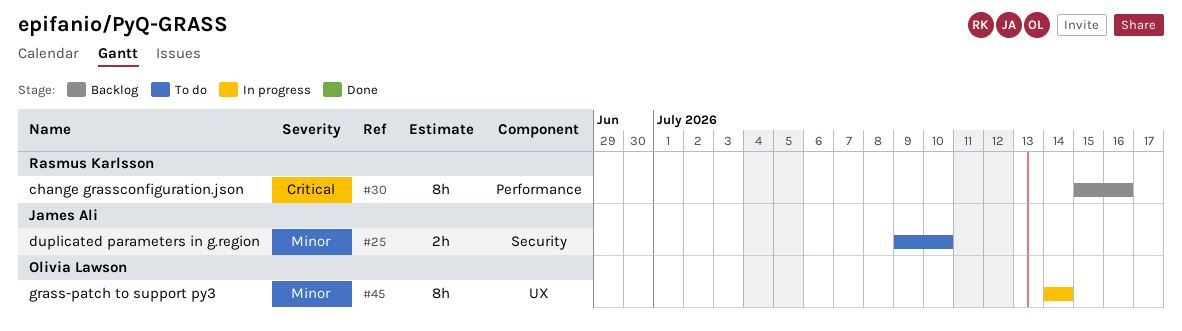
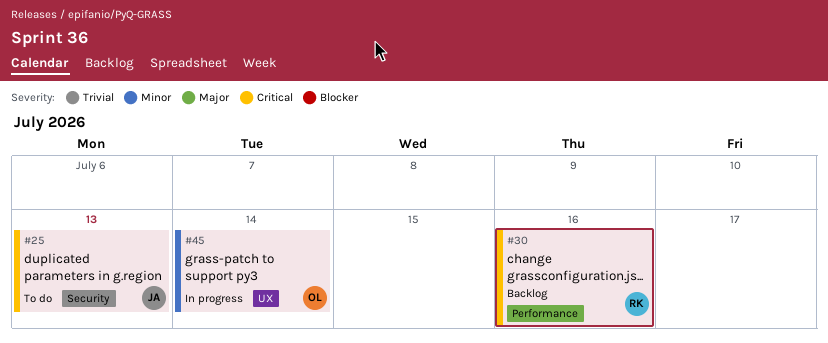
#25, priority: Minor -> Critical
#25, due: Jul 10 -> Jul 13

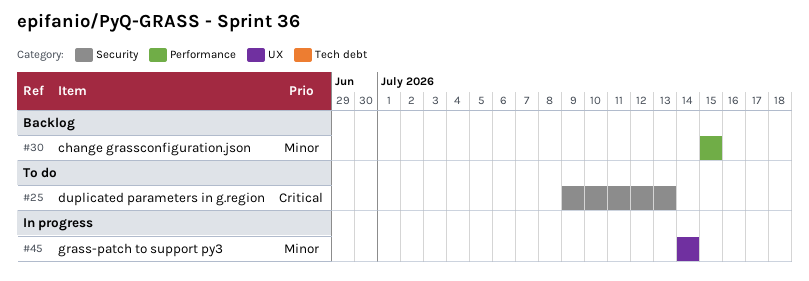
#30, priority: Critical -> Minor
#30, due: Jul 16 -> Jul 15

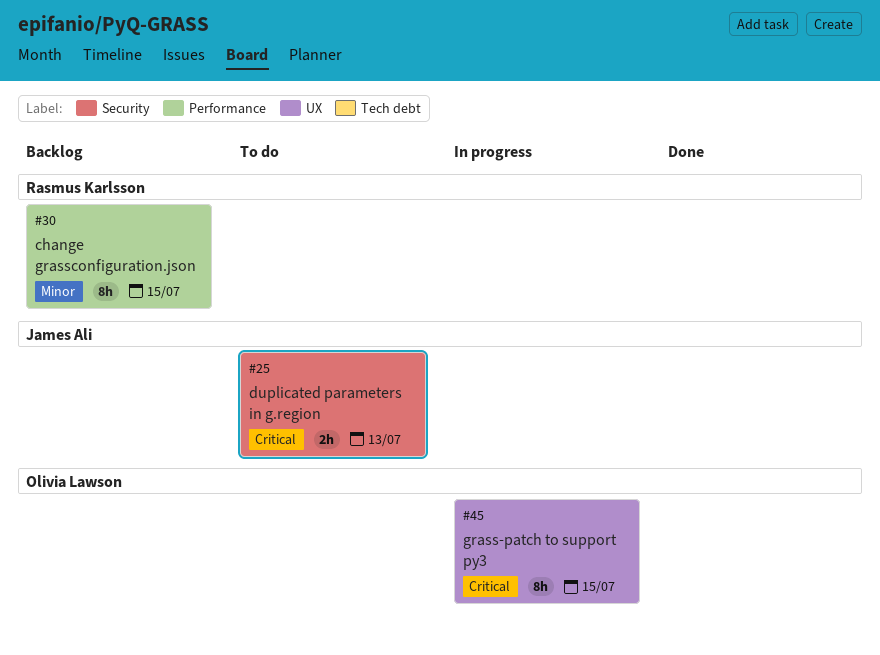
#45, priority: Minor -> Critical
#45, due: Jul 14 -> Jul 15

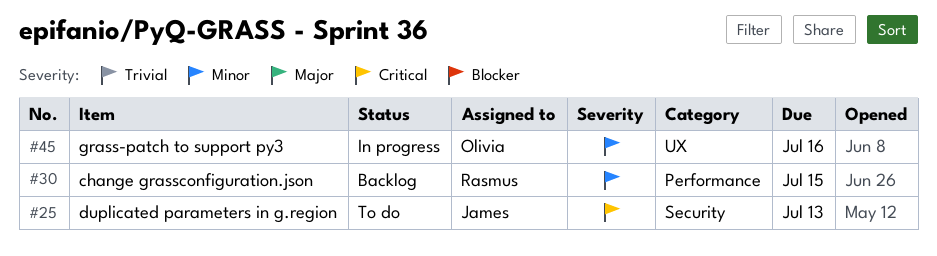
#45, priority: Critical -> Minor
#45, due: Jul 15 -> Jul 16

